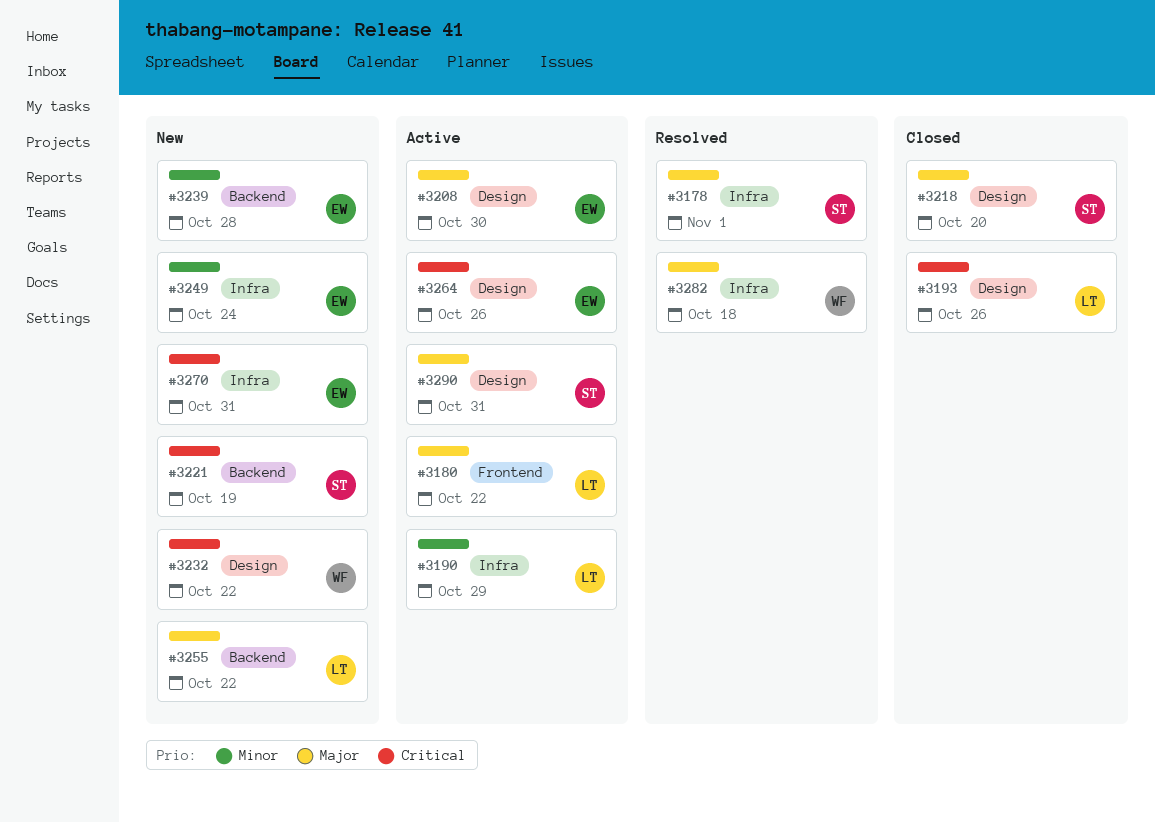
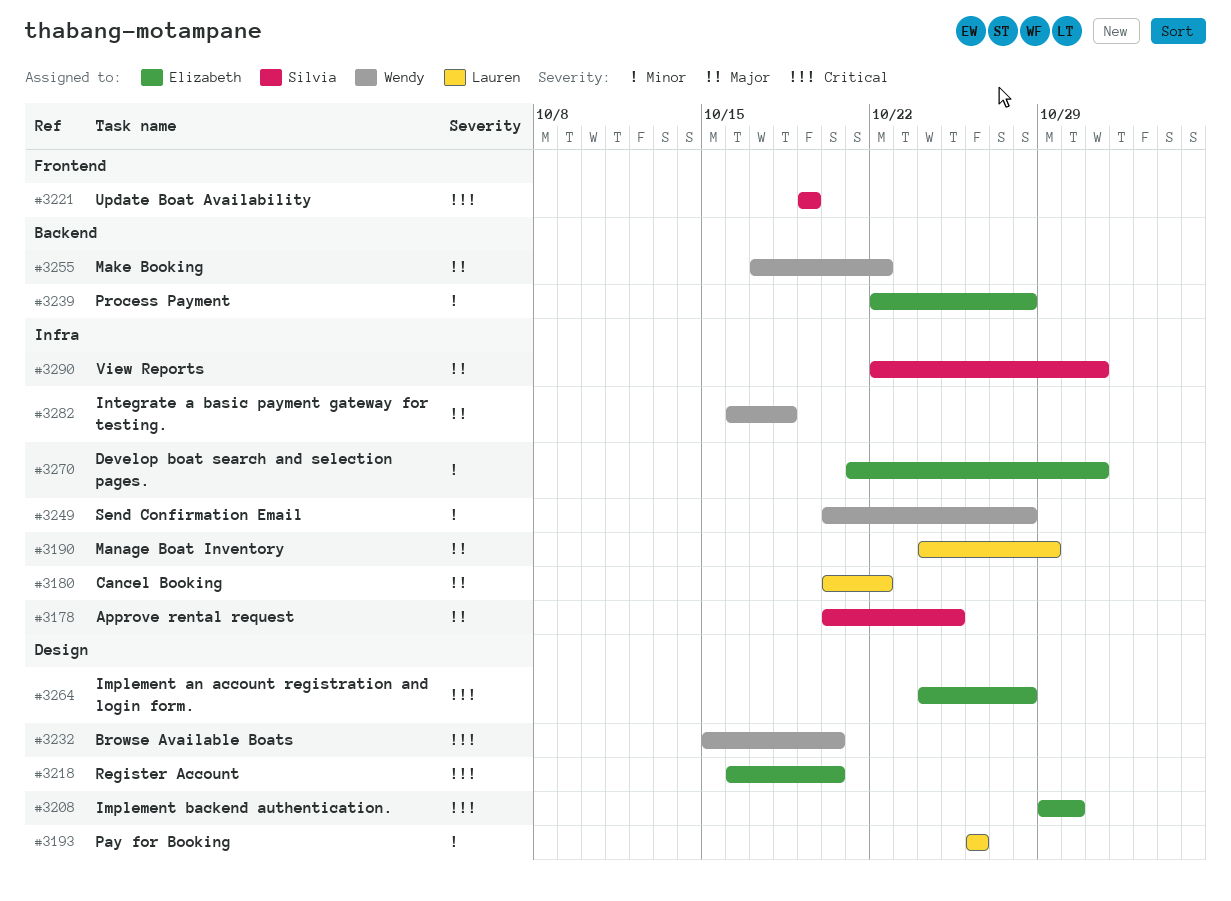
#3178, due: Nov 1 -> Oct 25
#3180, label: Frontend -> Infra
#3190, priority: Minor -> Major
#3193, priority: Critical -> Minor
#3208, priority: Major -> Critical
#3218, owner: Silvia -> Elizabeth
#3218, priority: Major -> Critical
#3221, label: Backend -> Frontend
#3232, due: Oct 22 -> Oct 20
#3249, owner: Elizabeth -> Wendy
#3249, due: Oct 24 -> Oct 28
#3255, owner: Lauren -> Wendy
#3264, due: Oct 26 -> Oct 28
#3270, priority: Critical -> Minor
#3290, label: Design -> Infra

